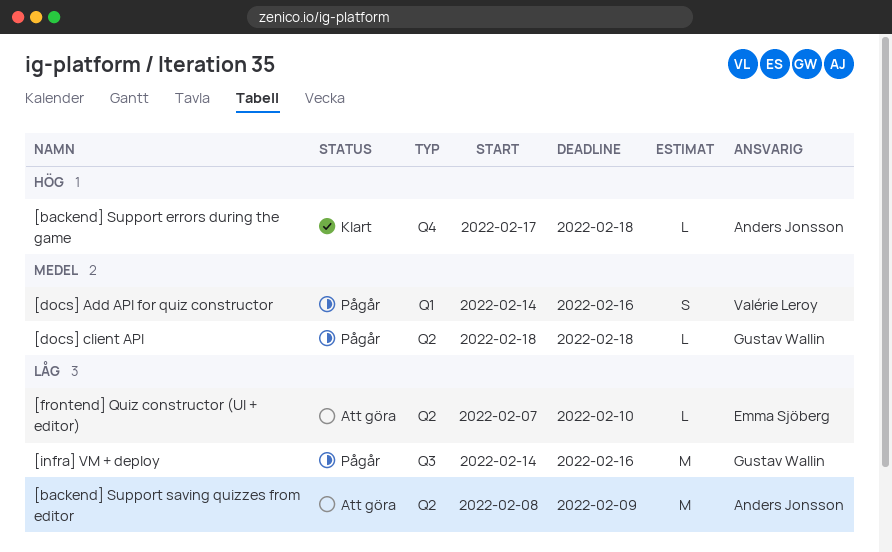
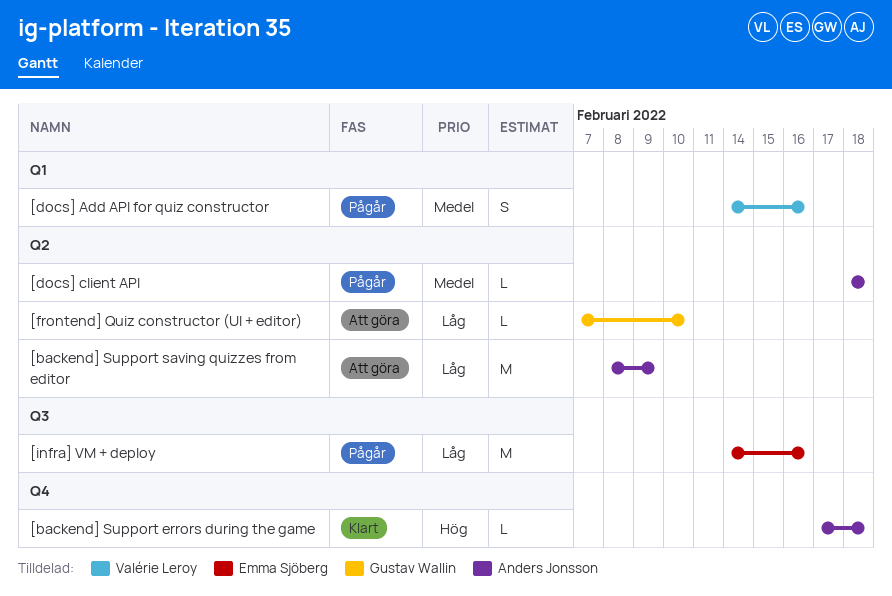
[docs] client API, owner: Gustav Wallin -> Anders Jonsson
[frontend] Quiz constructor (UI + editor), owner: Emma Sjöberg -> Gustav Wallin
[infra] VM + deploy, owner: Gustav Wallin -> Emma Sjöberg

